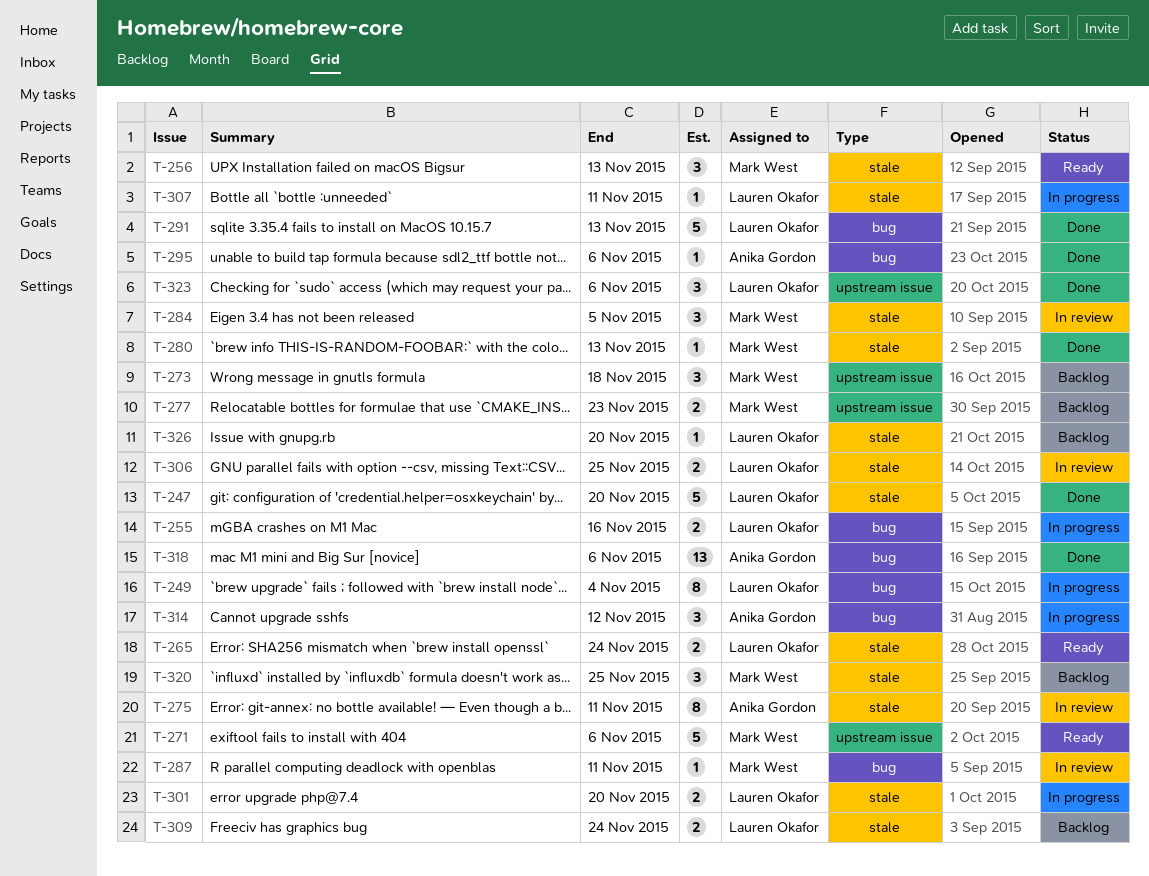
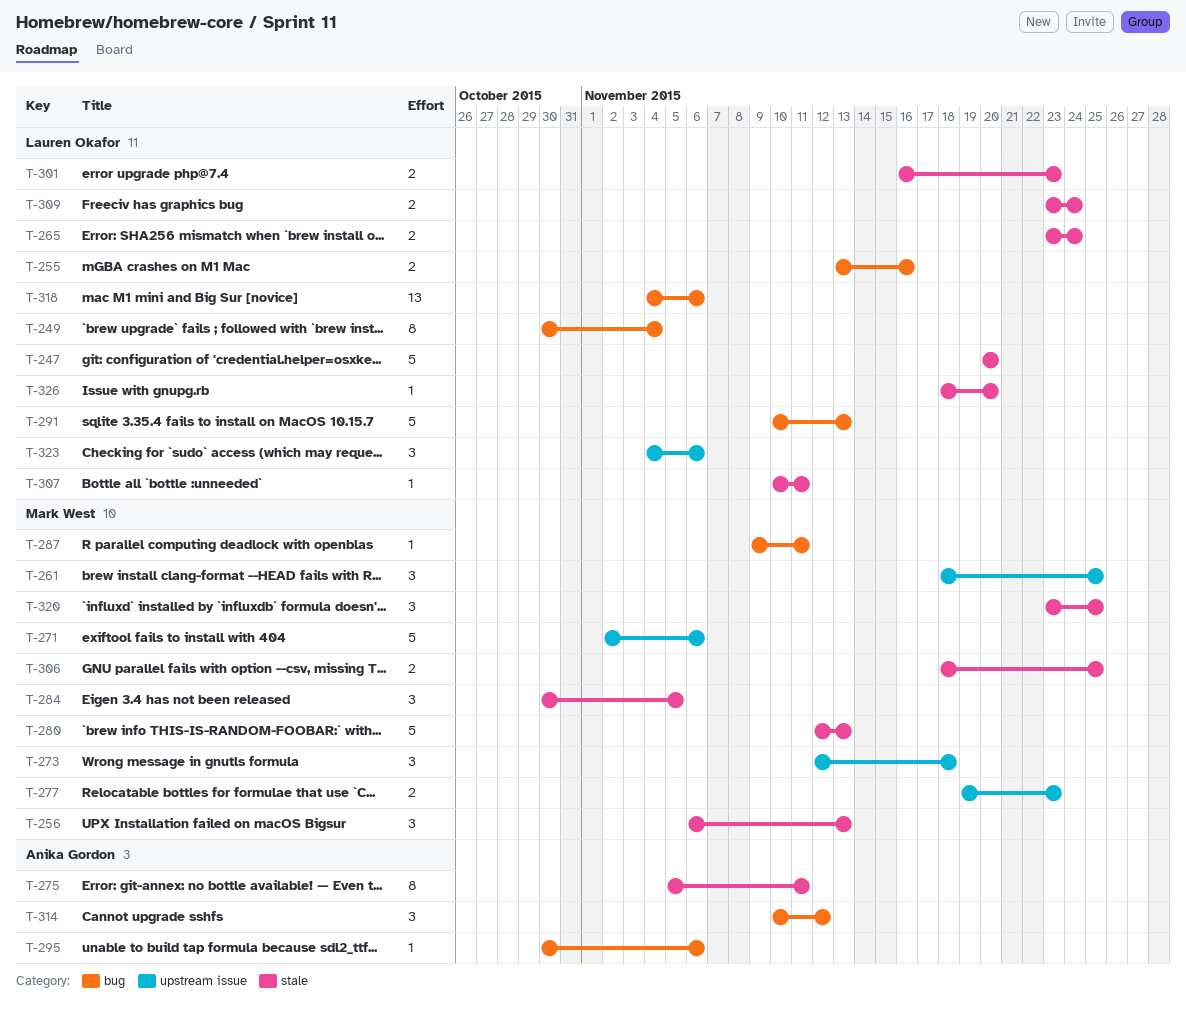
T-261: none -> present
T-280, estimate: 1 -> 5
T-301, due: Nov 20 -> Nov 23
T-306, owner: Lauren Okafor -> Mark West
T-318, owner: Anika Gordon -> Lauren Okafor

